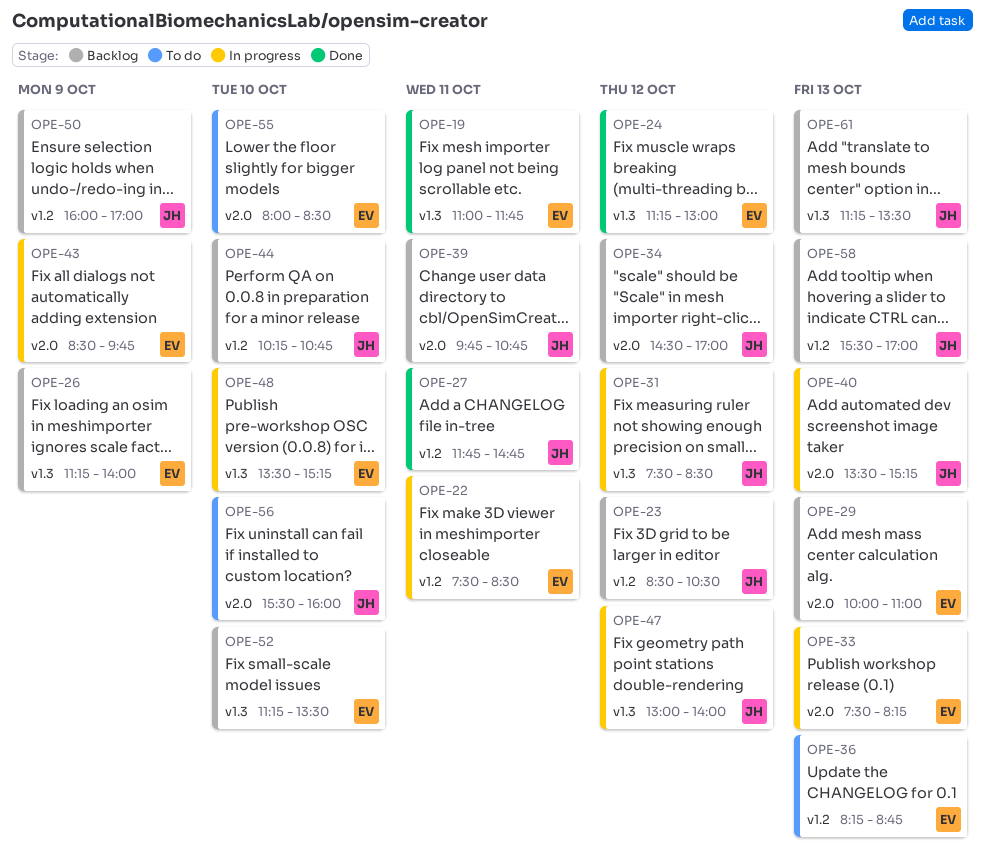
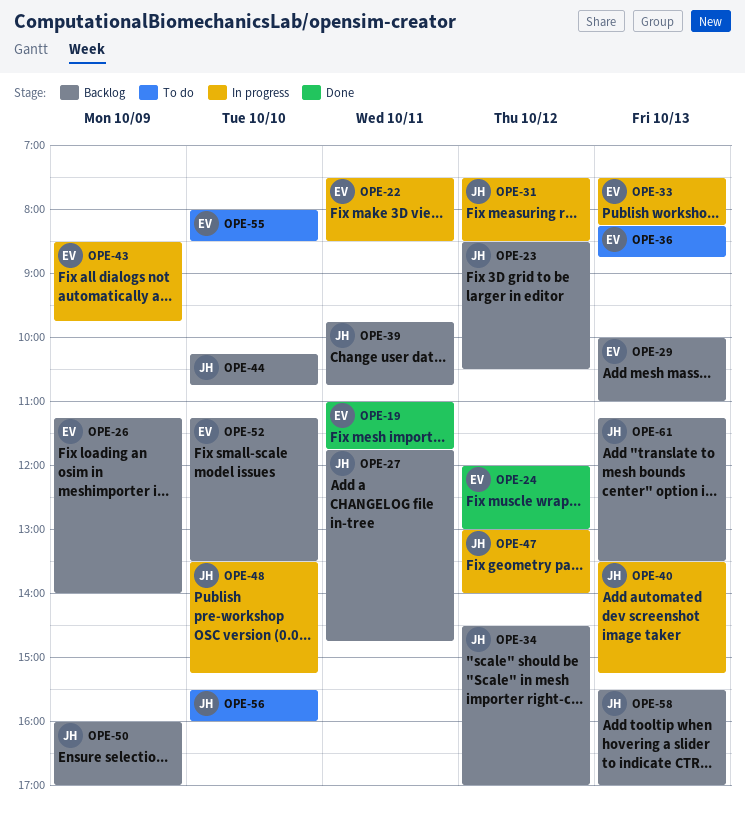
OPE-24, begins: 11:15 -> 12:00
OPE-27, status: Done -> Backlog
OPE-48, owner: EV -> JH

